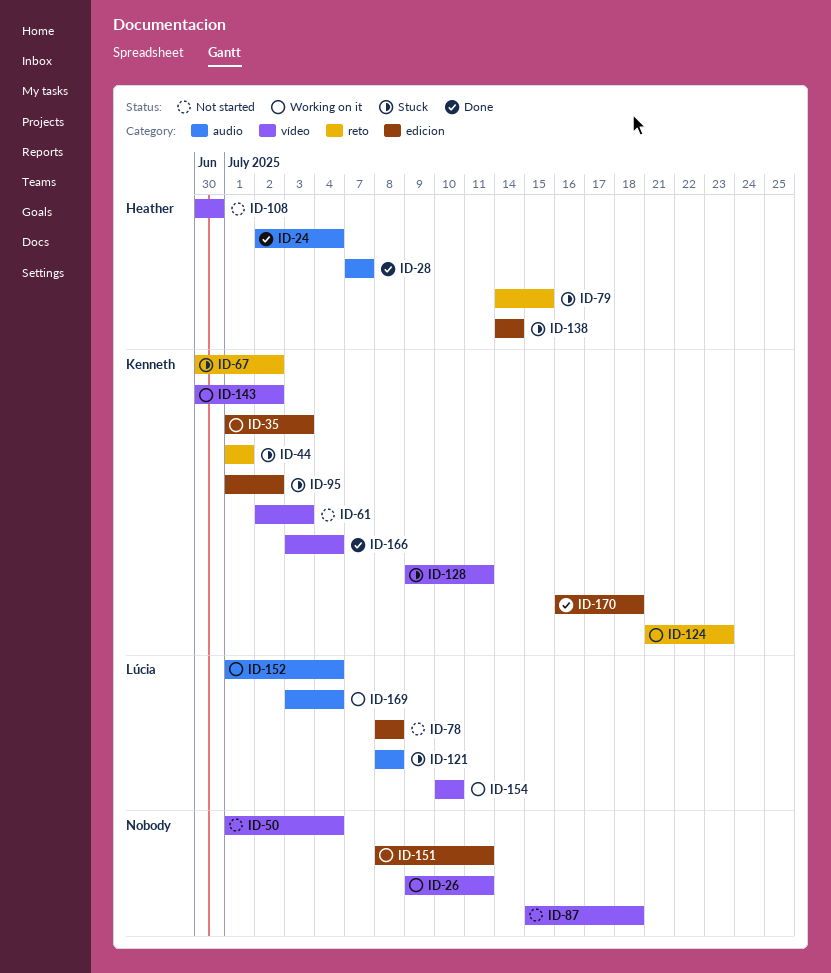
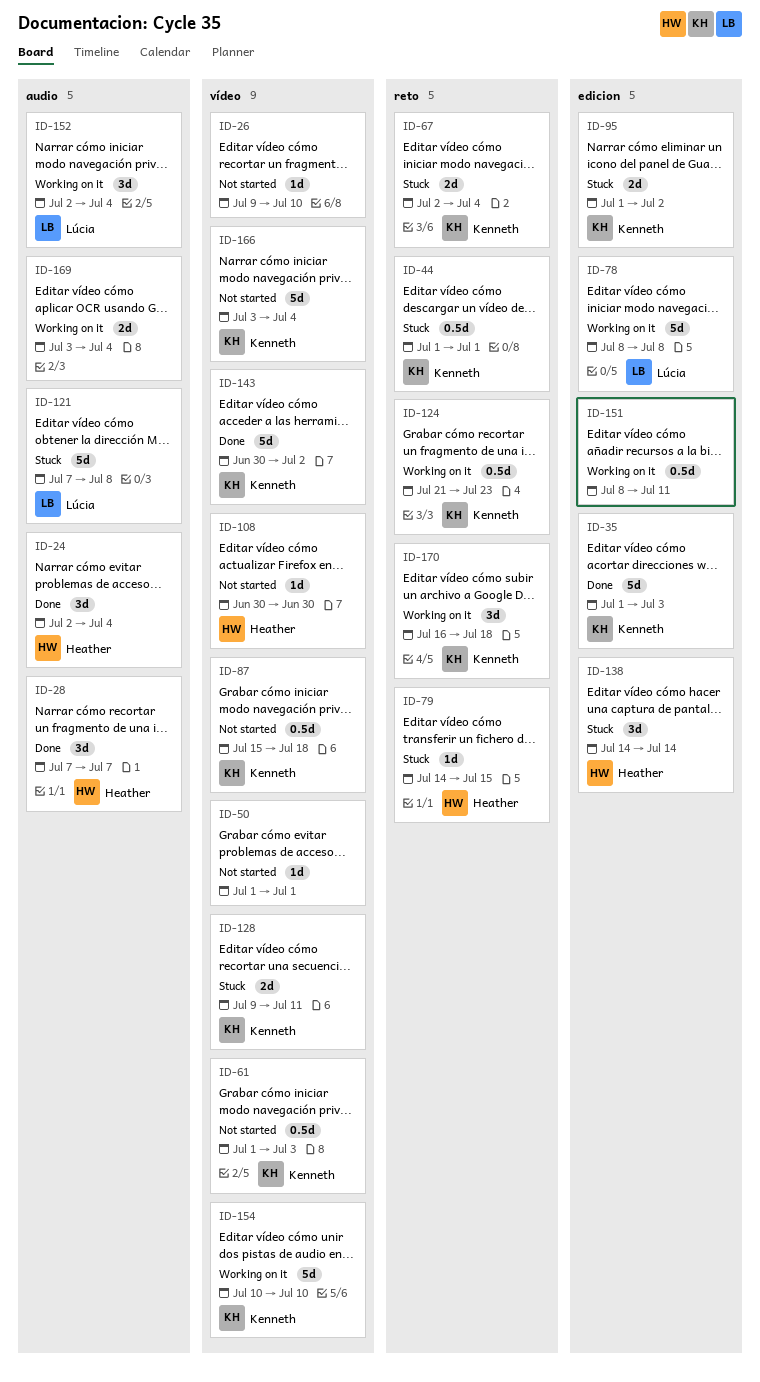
ID-26, status: Working on it -> Not started
ID-26, due: Jul 11 -> Jul 10
ID-35, status: Working on it -> Done
ID-50, due: Jul 4 -> Jul 1
ID-61, start: Jul 2 -> Jul 1
ID-67, start: Jun 30 -> Jul 2
ID-67, due: Jul 2 -> Jul 4
ID-78, status: Not started -> Working on it
ID-87, owner: none -> Kenneth
ID-121, start: Jul 8 -> Jul 7
ID-143, status: Working on it -> Done
ID-152, start: Jul 1 -> Jul 2
ID-154, owner: Lúcia -> Kenneth
ID-166, status: Done -> Not started
ID-169, owner: Lúcia -> none
ID-170, status: Done -> Working on it
ID-170, label: edicion -> reto

